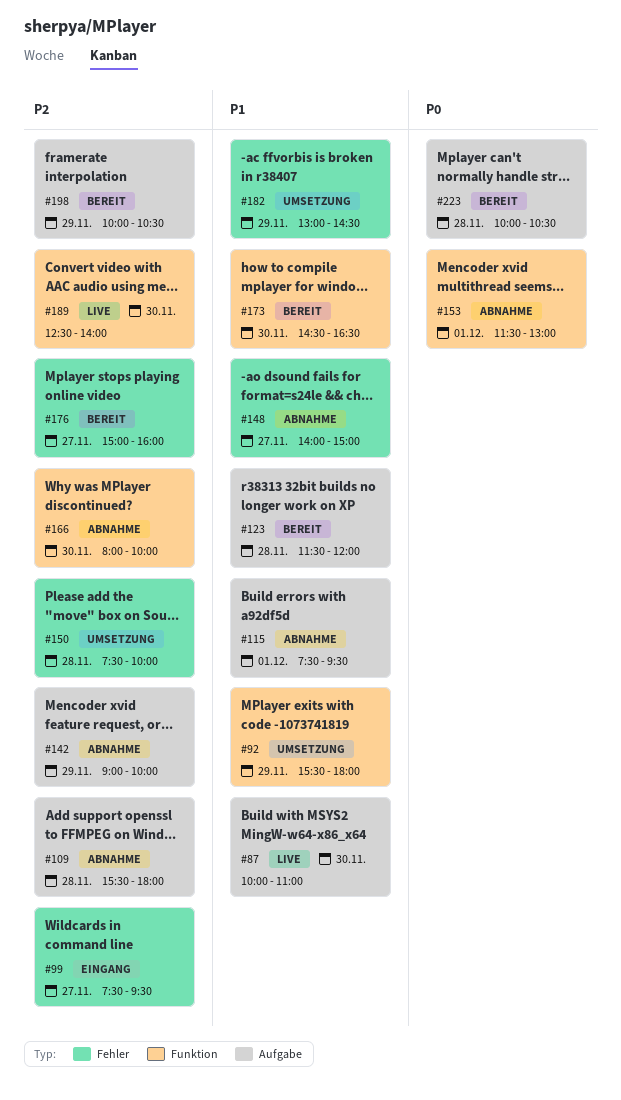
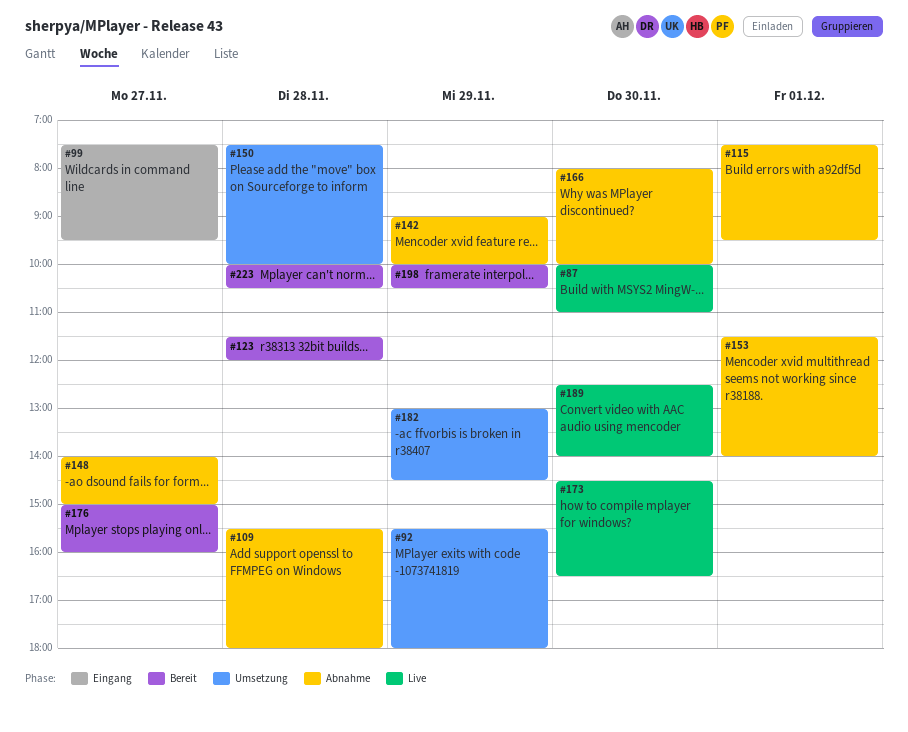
#153, ends: 13:00 -> 14:00
#173, status: Bereit -> Live

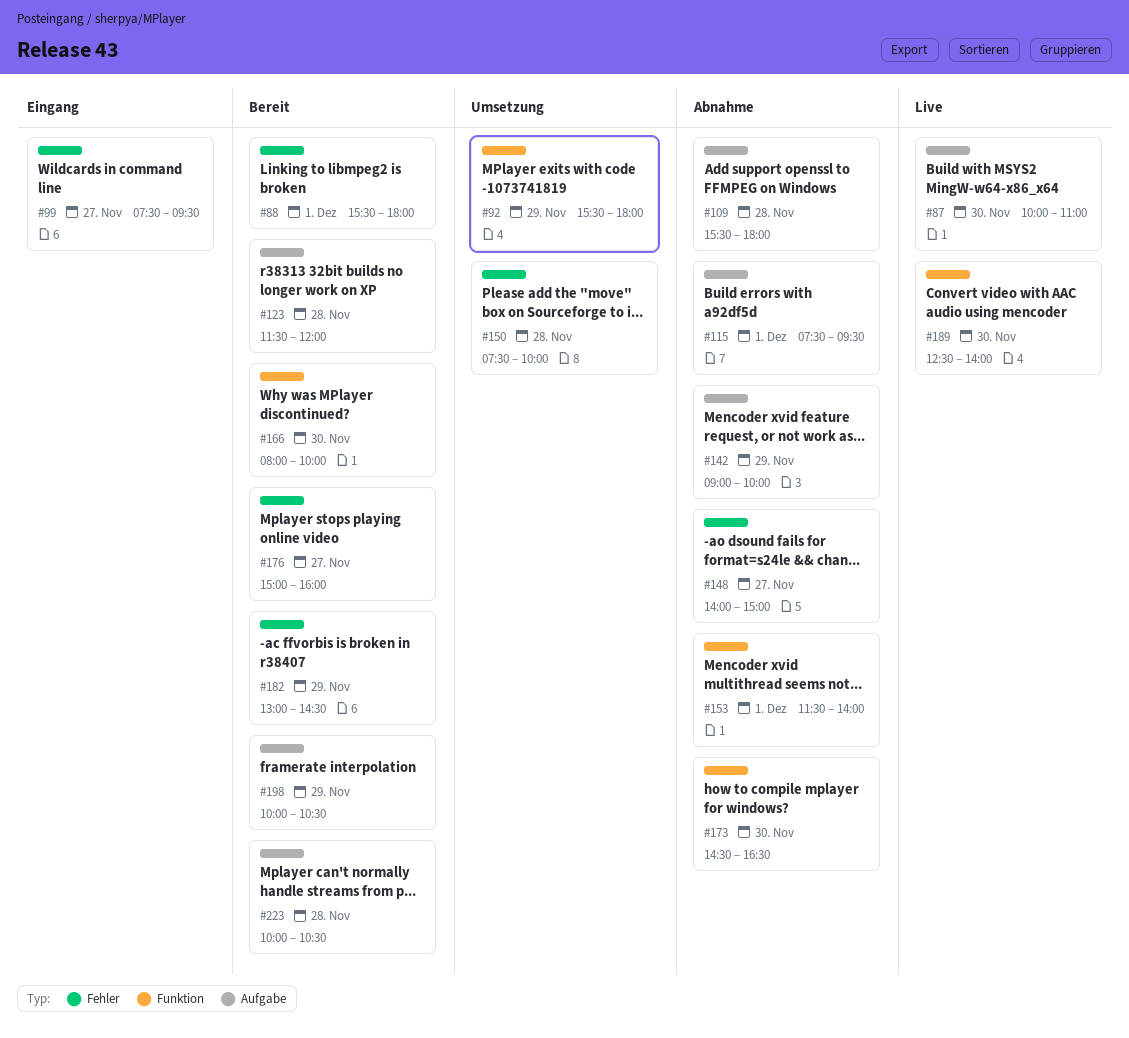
#88: none -> present
#166, status: Abnahme -> Bereit
#173, status: Live -> Abnahme
#182, status: Umsetzung -> Bereit

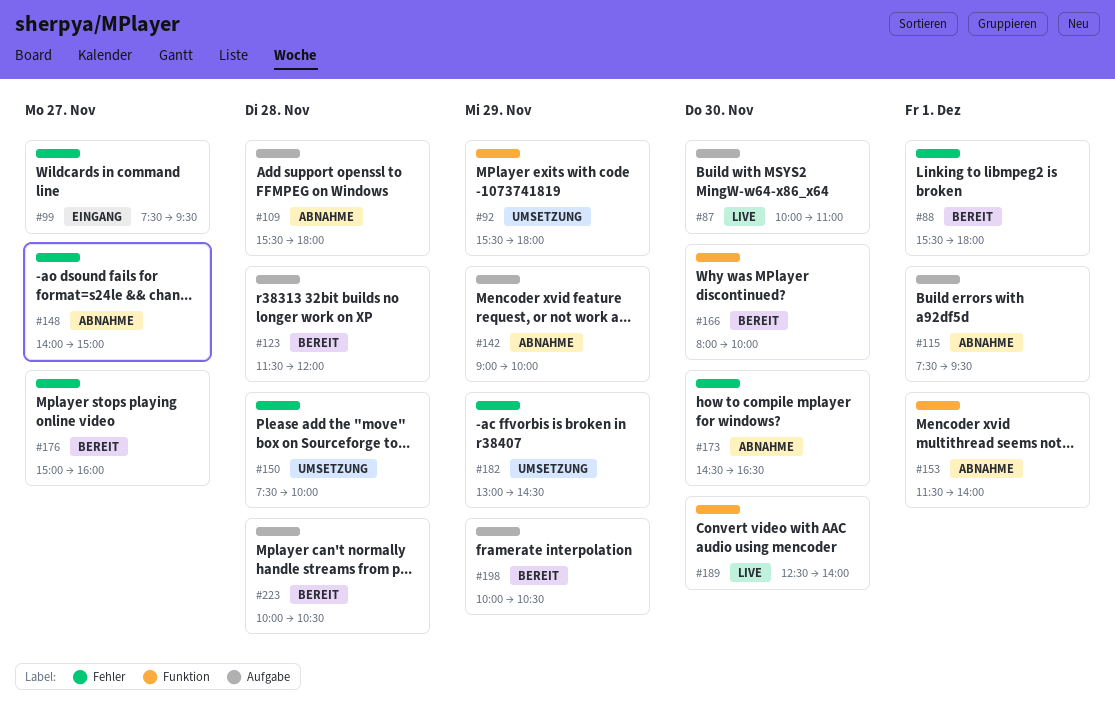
#173, label: Funktion -> Fehler
#182, status: Bereit -> Umsetzung

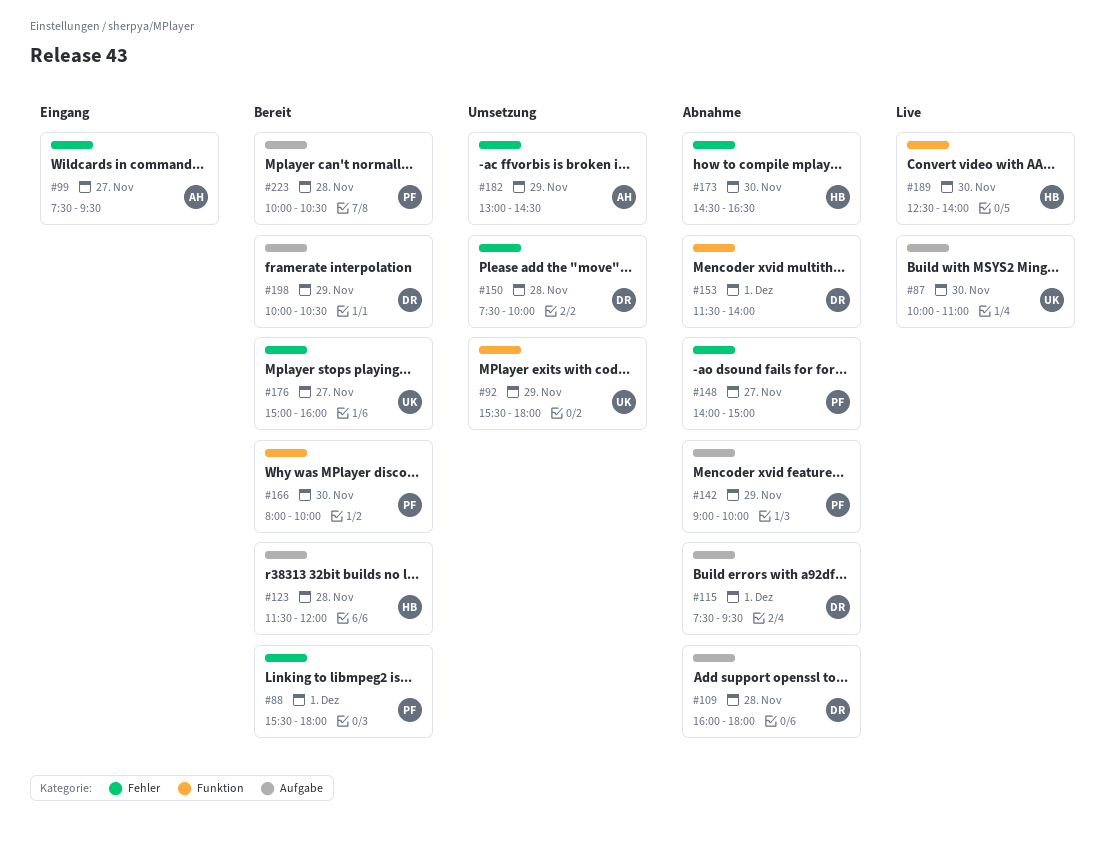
#109, begins: 15:30 -> 16:00

